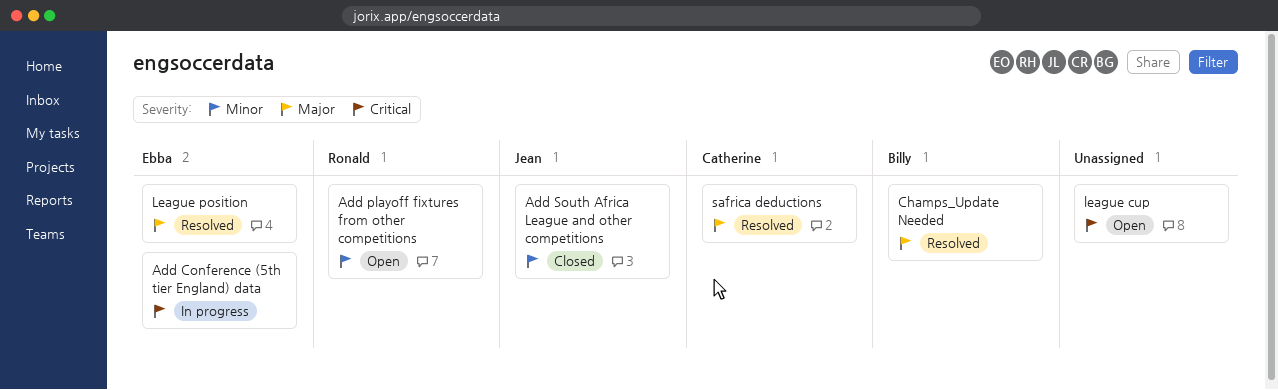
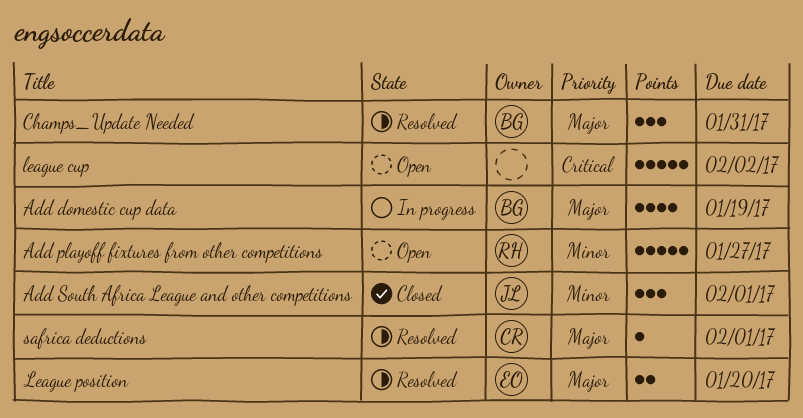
Add Conference (5th tier England) data: present -> none
Add domestic cup data: none -> present

